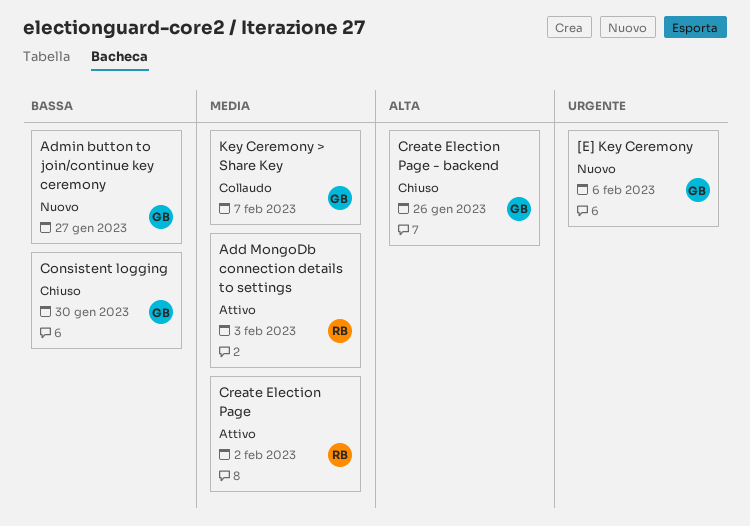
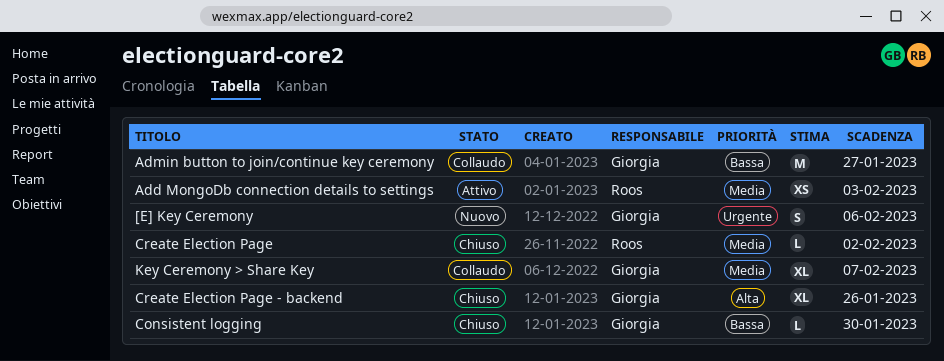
Admin button to join/continue key ceremony, status: Nuovo -> Collaudo
Create Election Page, status: Attivo -> Chiuso

